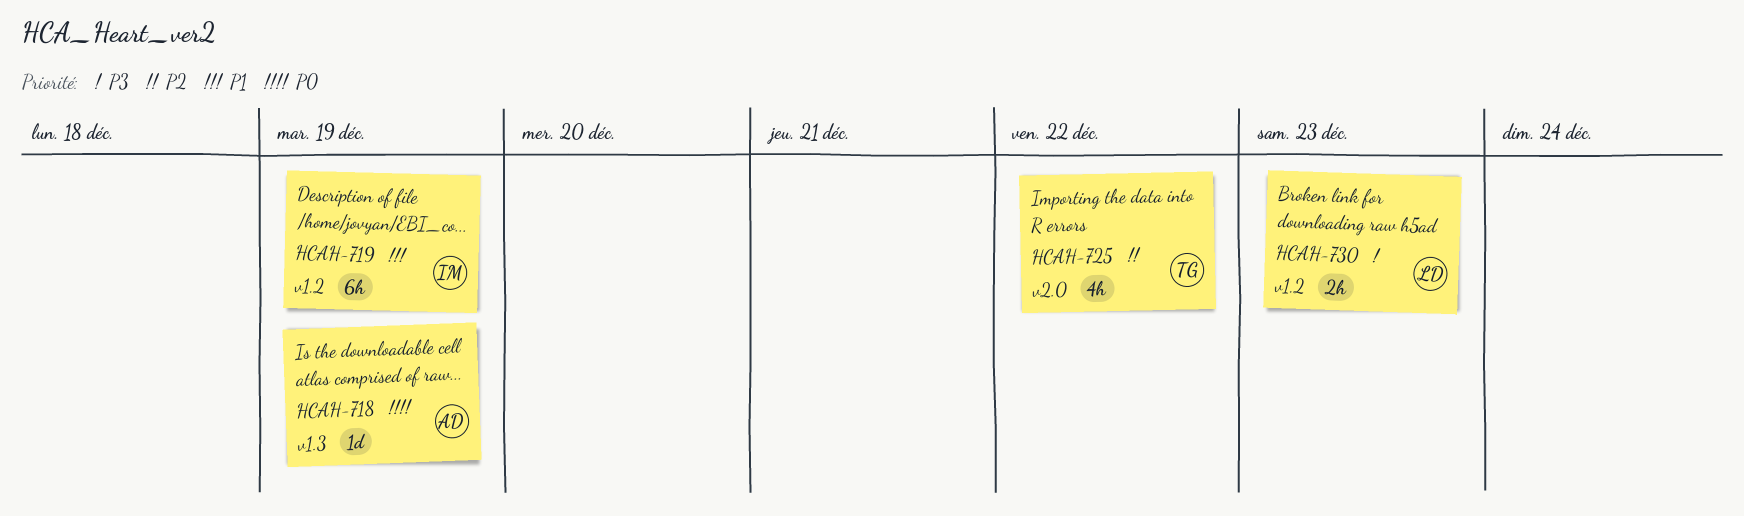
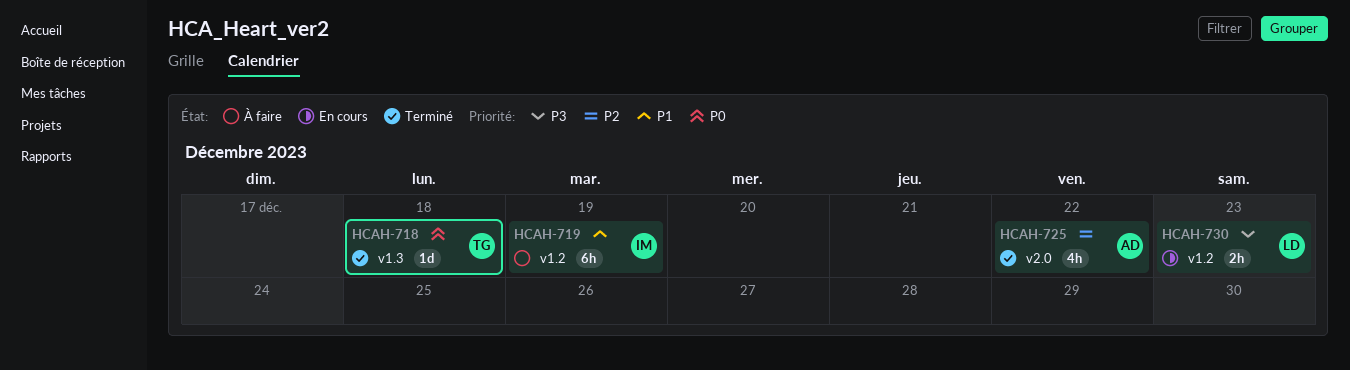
HCAH-718, owner: AD -> TG
HCAH-718, due: Dec 19 -> Dec 18
HCAH-725, owner: TG -> AD

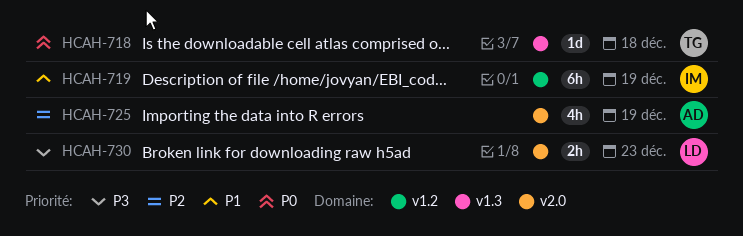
HCAH-725, due: Dec 22 -> Dec 19
HCAH-730, label: v1.2 -> v2.0

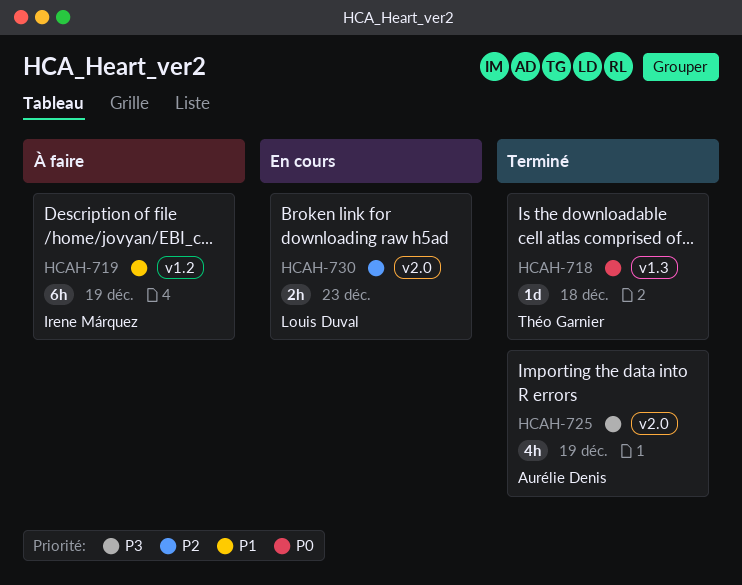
HCAH-725, priority: P2 -> P3
HCAH-730, priority: P3 -> P2

